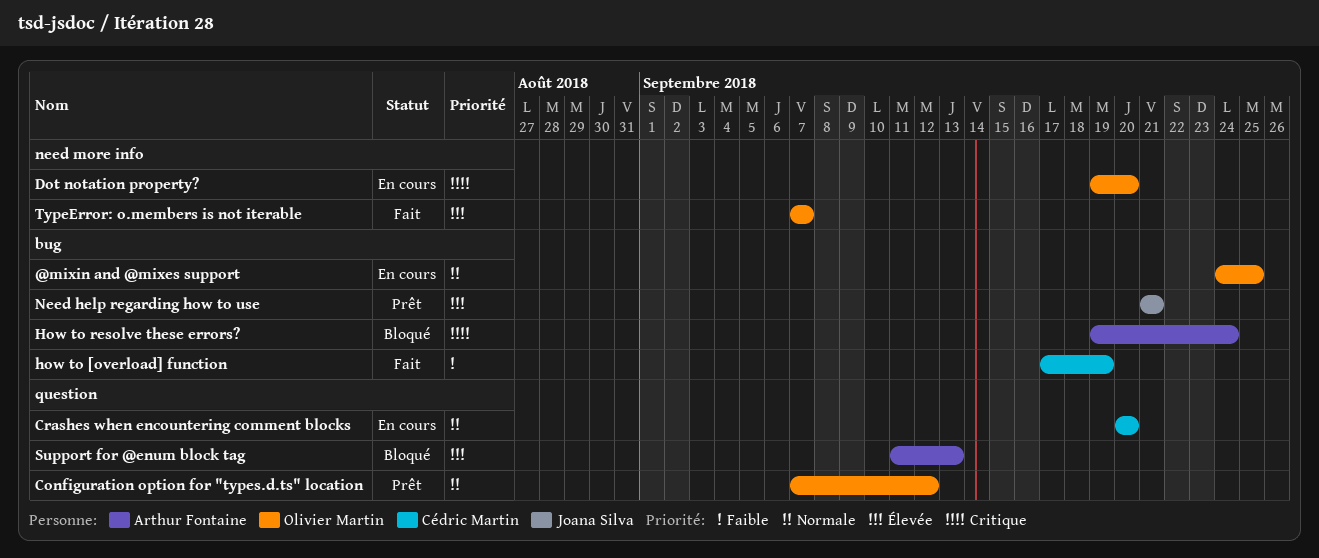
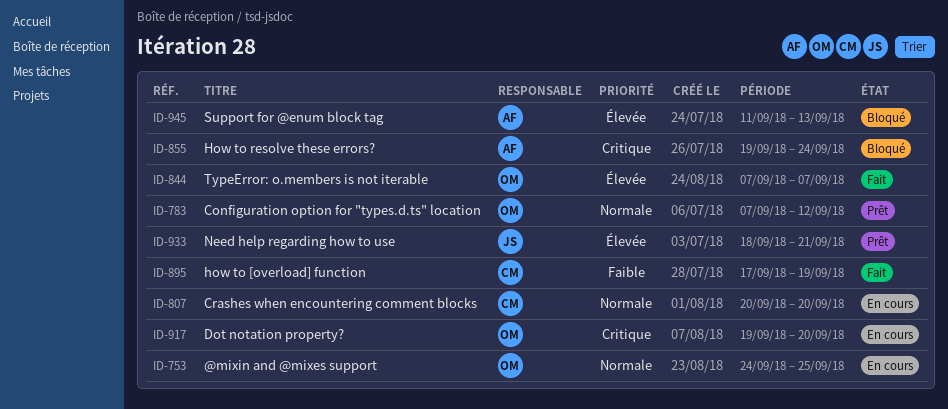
Need help regarding how to use, start: Sep 21 -> Sep 18

